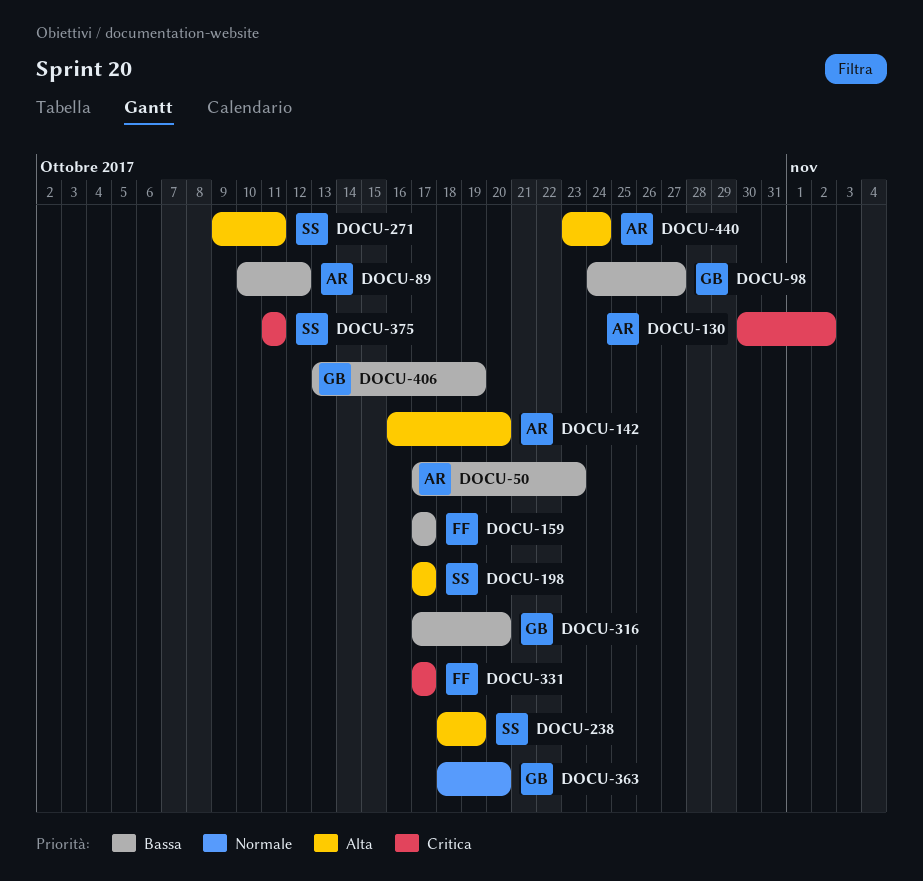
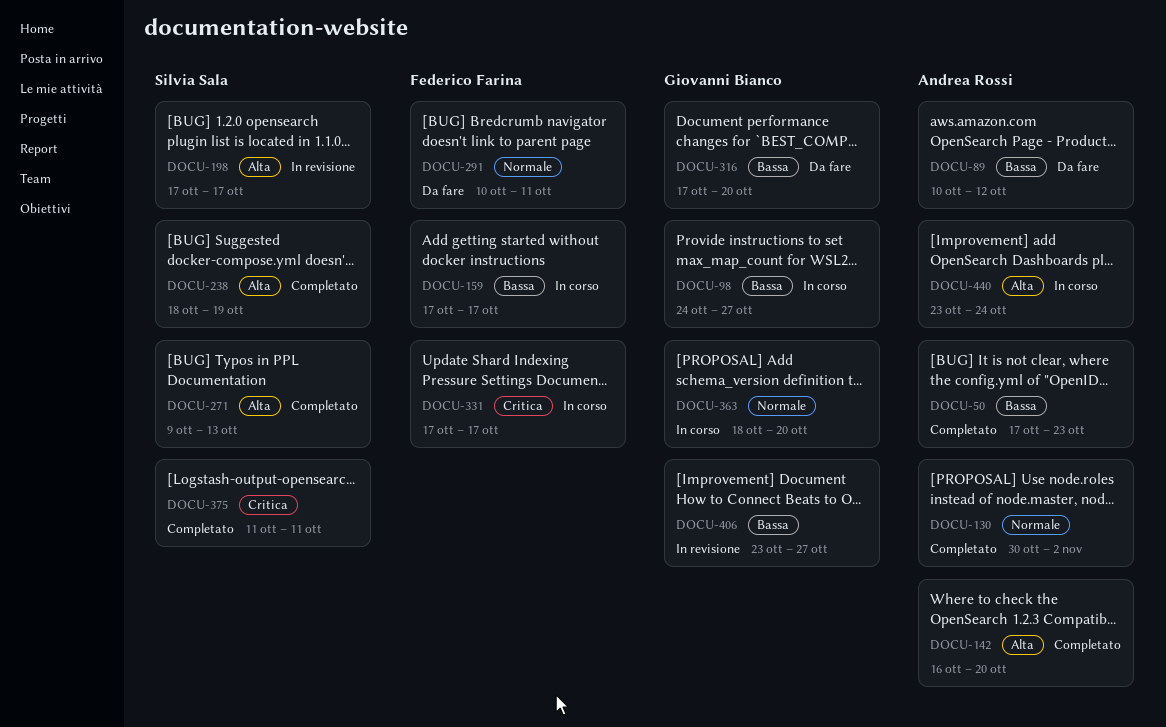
DOCU-130, priority: Critica -> Normale
DOCU-271, due: Oct 11 -> Oct 13
DOCU-291: none -> present
DOCU-406, start: Oct 13 -> Oct 23
DOCU-406, due: Oct 19 -> Oct 27

